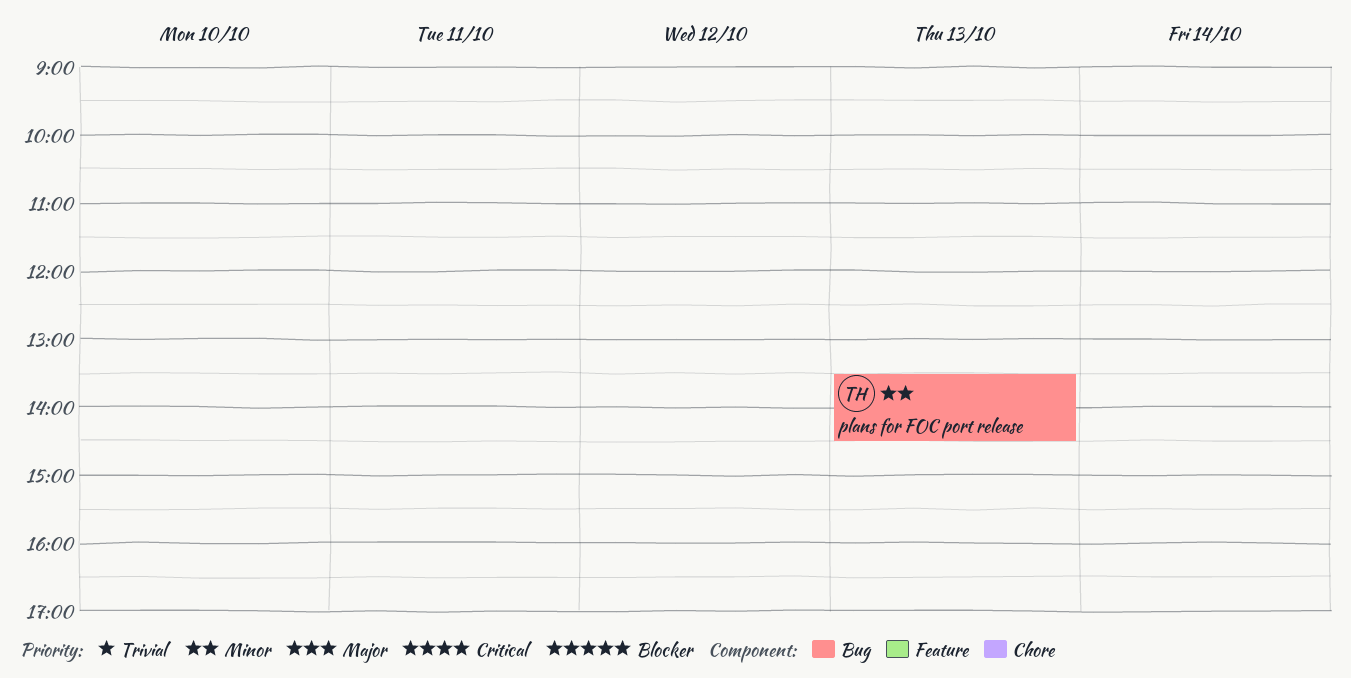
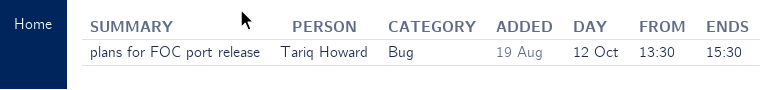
plans for FOC port release, day: Oct 13 -> Oct 12
plans for FOC port release, ends: 14:30 -> 15:30

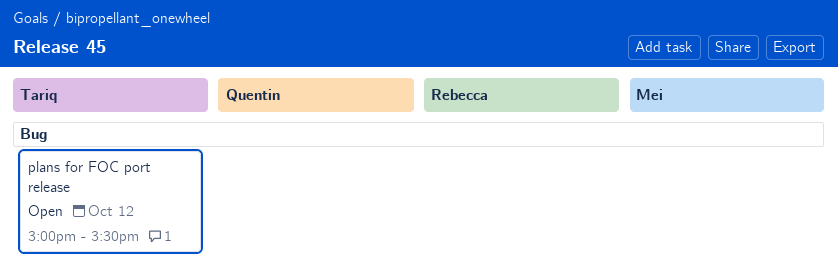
plans for FOC port release, begins: 13:30 -> 15:00

